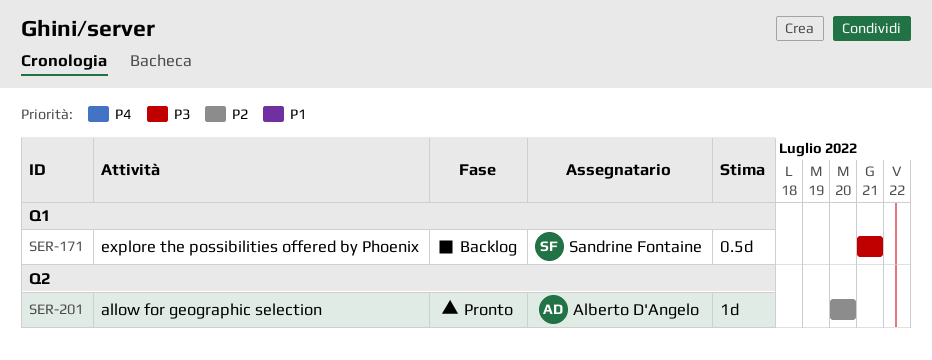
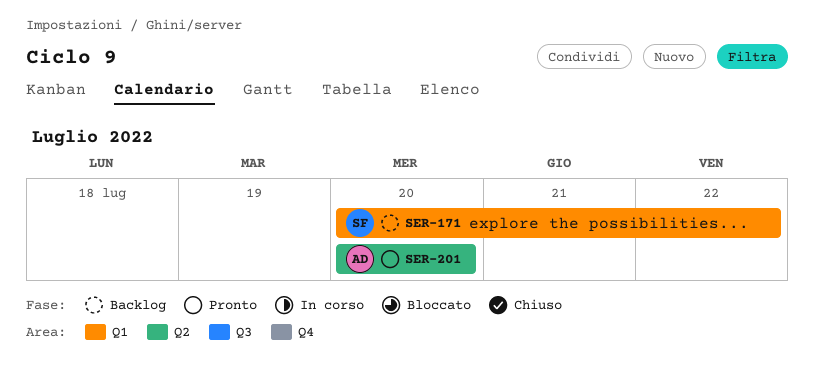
SER-171, start: Jul 21 -> Jul 20
SER-171, due: Jul 21 -> Jul 22

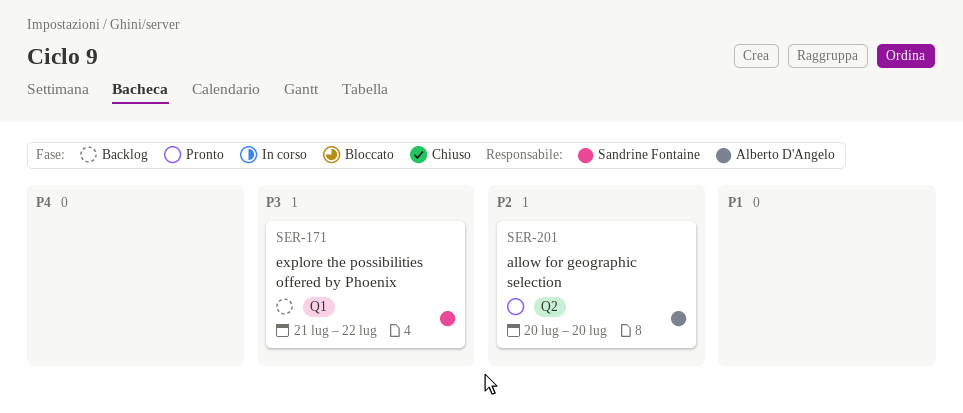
SER-171, start: Jul 20 -> Jul 21

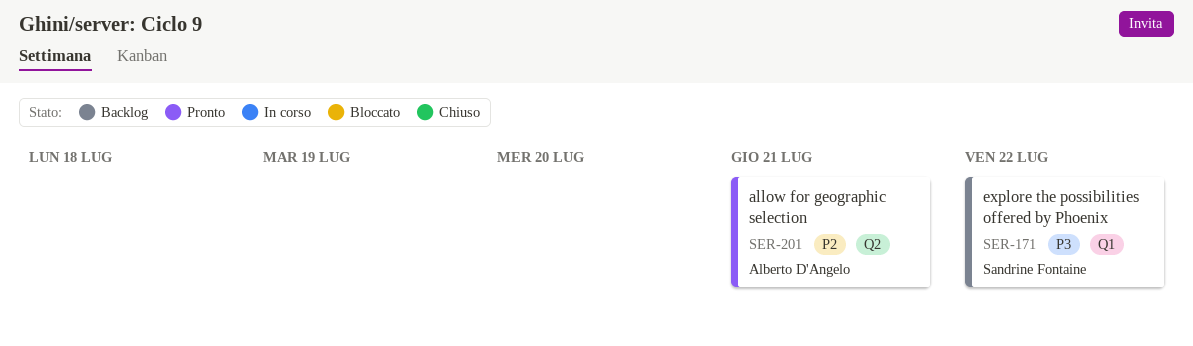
SER-201, due: Jul 20 -> Jul 21

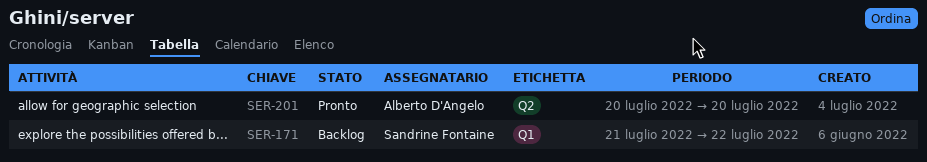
SER-201, due: Jul 21 -> Jul 20

